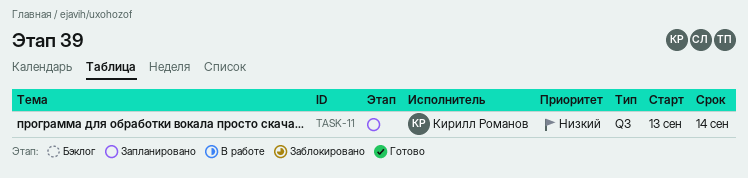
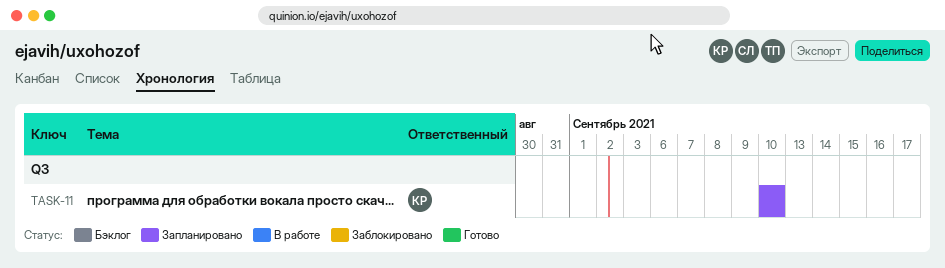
TASK-11, start: Sep 13 -> Sep 10
TASK-11, due: Sep 14 -> Sep 10

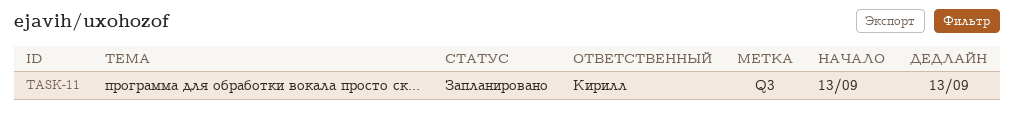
TASK-11, start: Sep 10 -> Sep 13
TASK-11, due: Sep 10 -> Sep 13

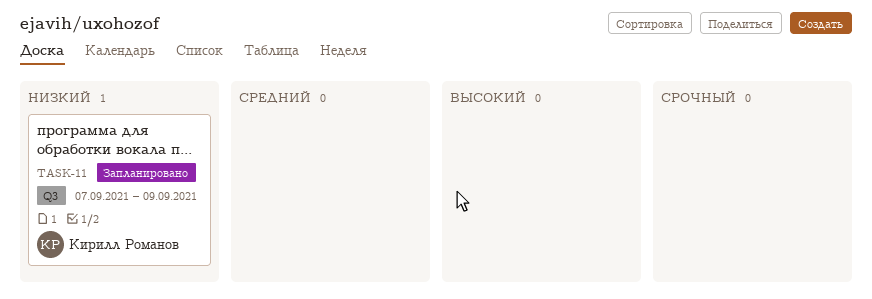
TASK-11, start: Sep 13 -> Sep 7
TASK-11, due: Sep 13 -> Sep 9

